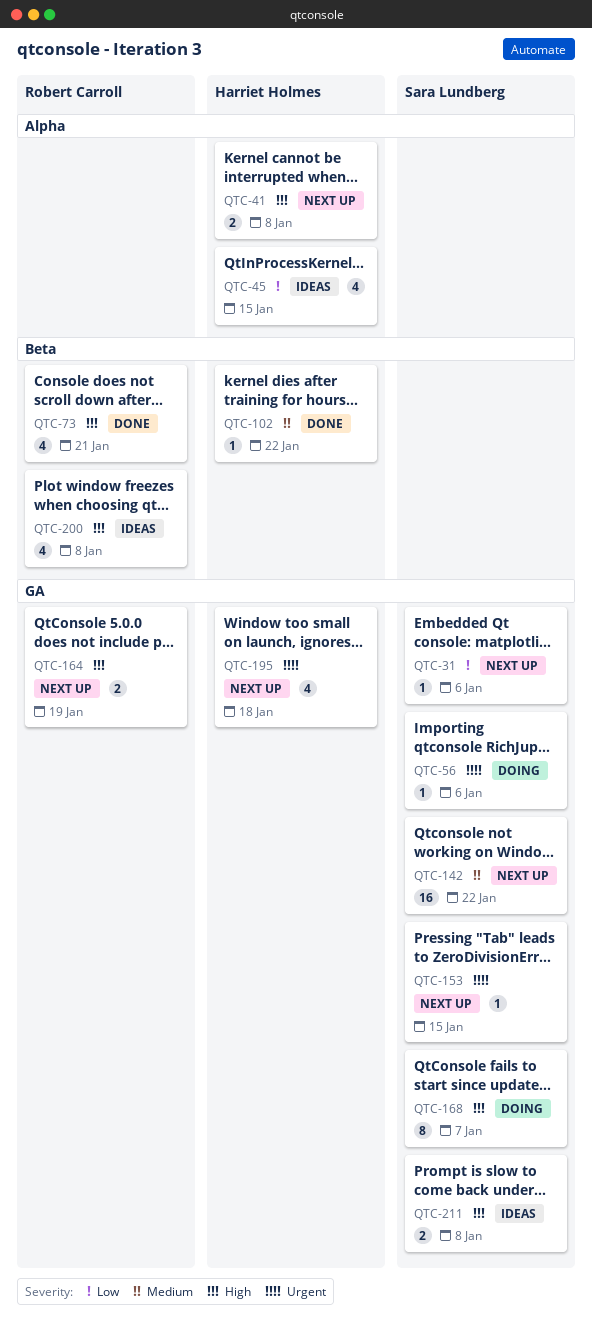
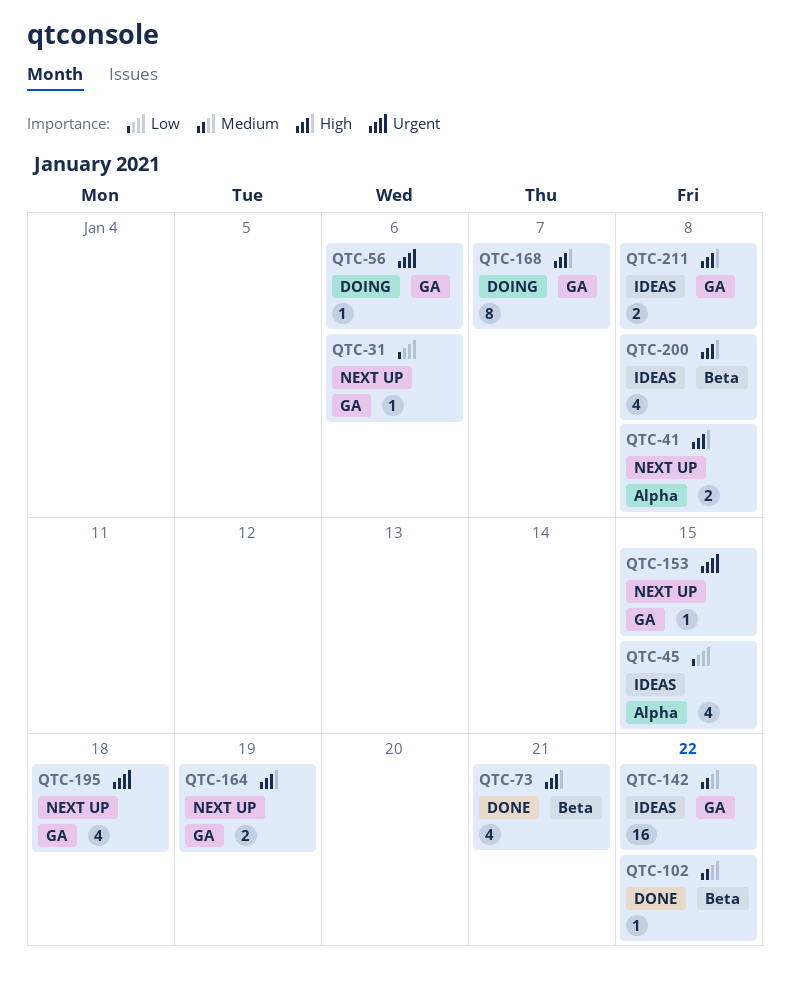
QTC-142, status: Next up -> Ideas

